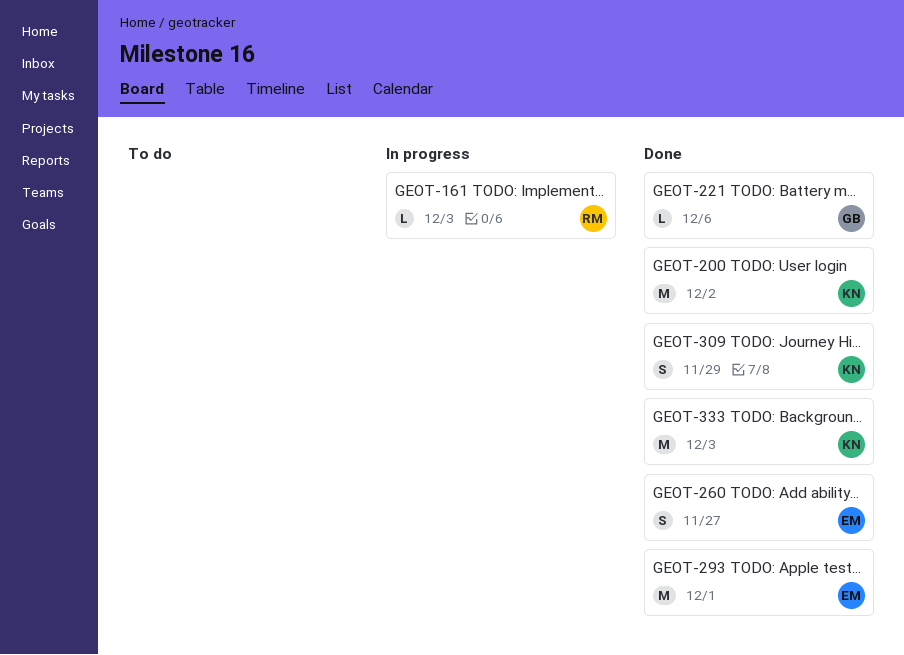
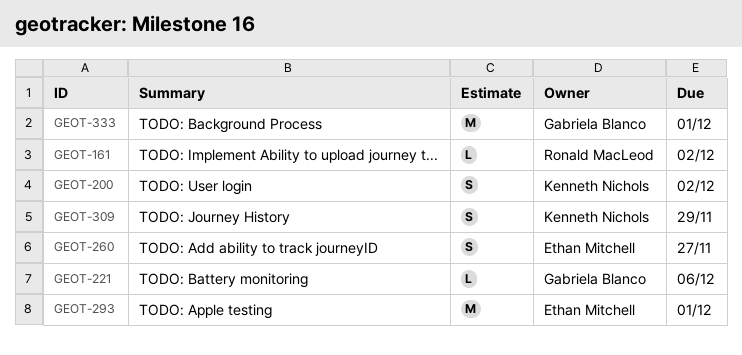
GEOT-161, due: Dec 3 -> Dec 2
GEOT-200, estimate: M -> S
GEOT-333, owner: Kenneth Nichols -> Gabriela Blanco
GEOT-333, due: Dec 3 -> Dec 1

